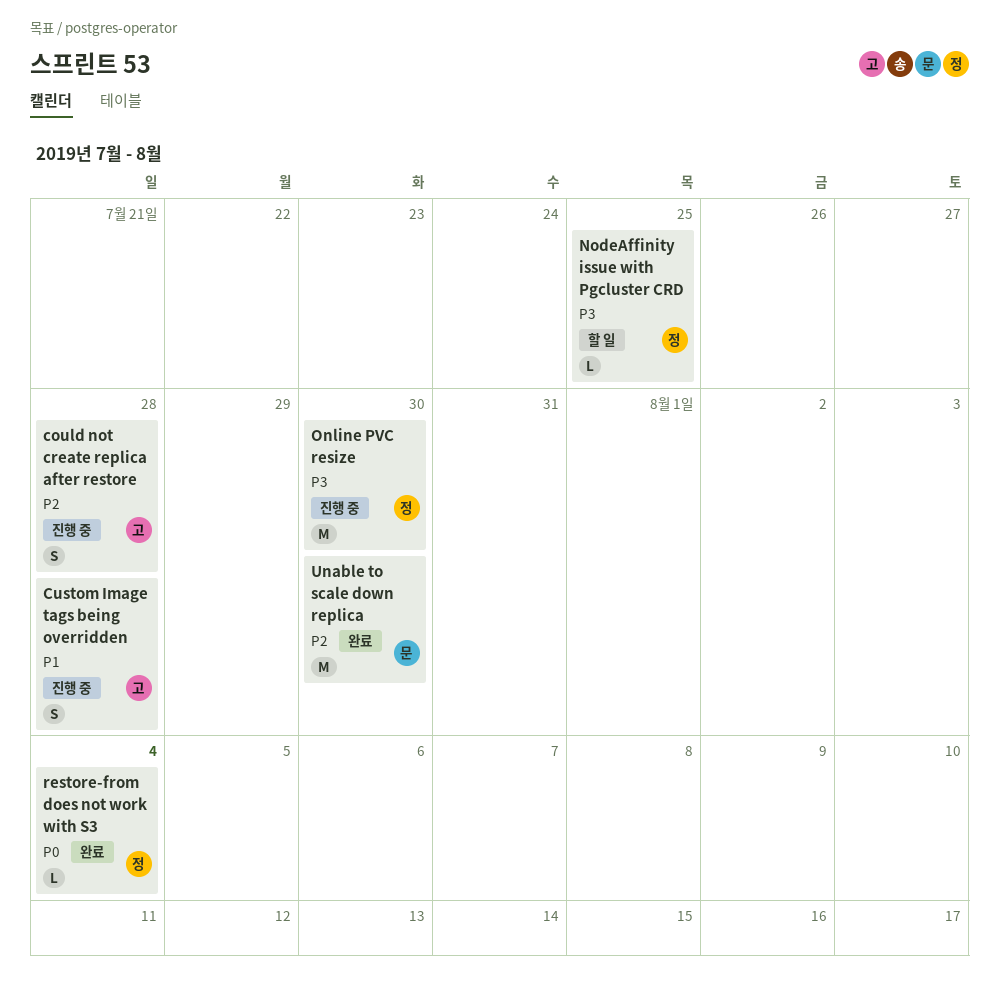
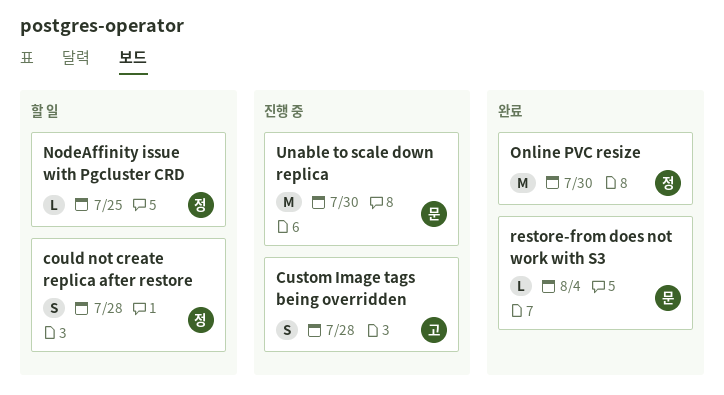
could not create replica after restore, status: 진행 중 -> 할 일
could not create replica after restore, owner: 고 -> 정
Online PVC resize, status: 진행 중 -> 완료
restore-from does not work with S3, owner: 정 -> 문
Unable to scale down replica, status: 완료 -> 진행 중

